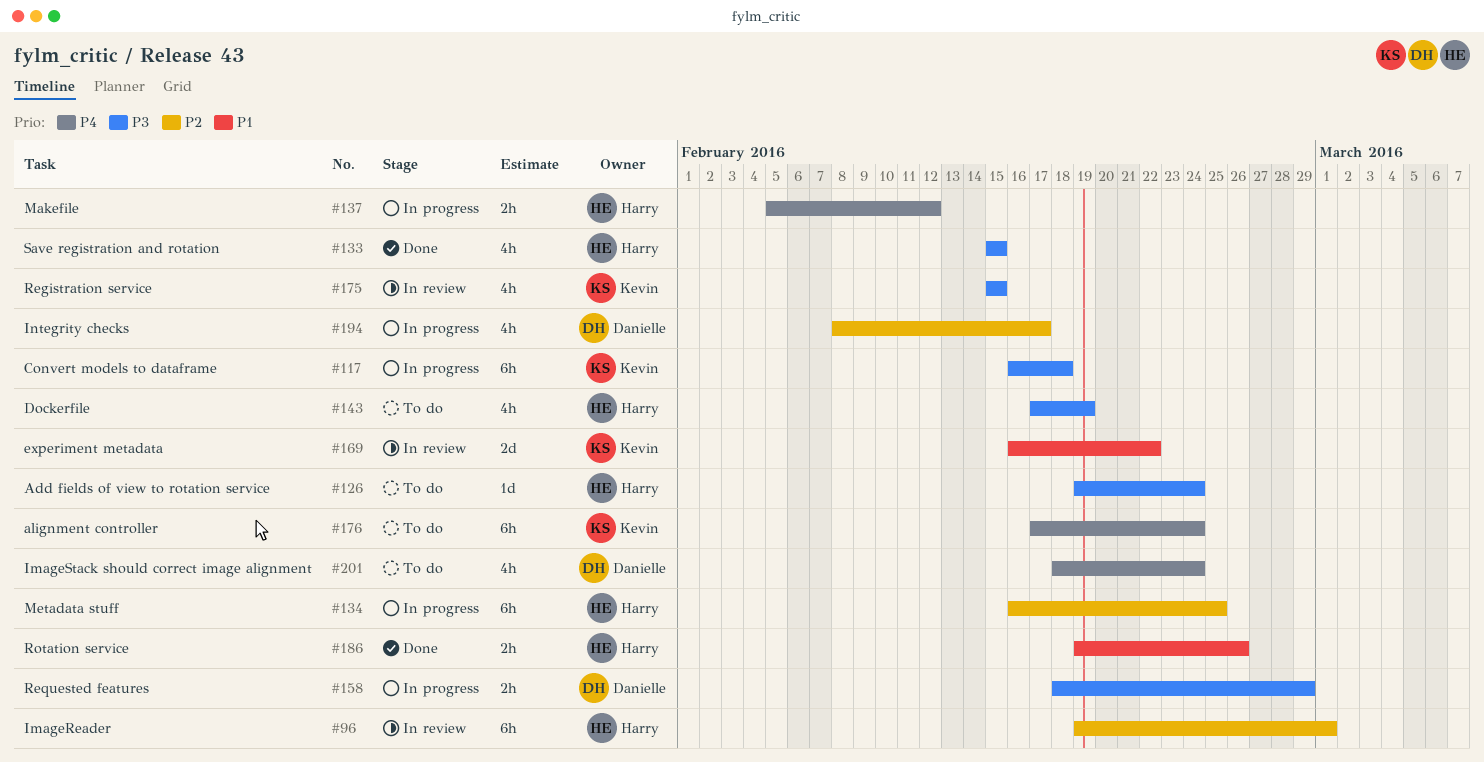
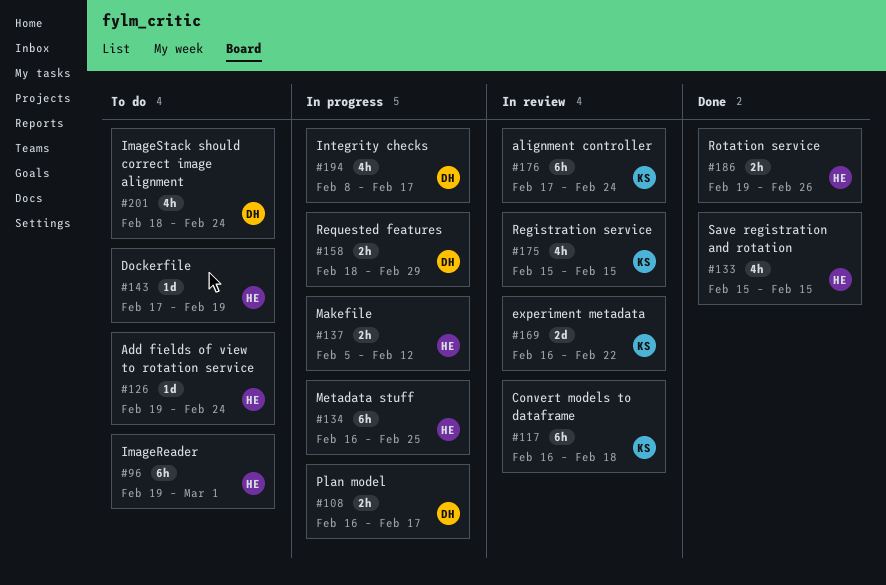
#96, status: In review -> To do
#108: none -> present
#117, status: In progress -> In review
#143, estimate: 4h -> 1d
#176, status: To do -> In review

